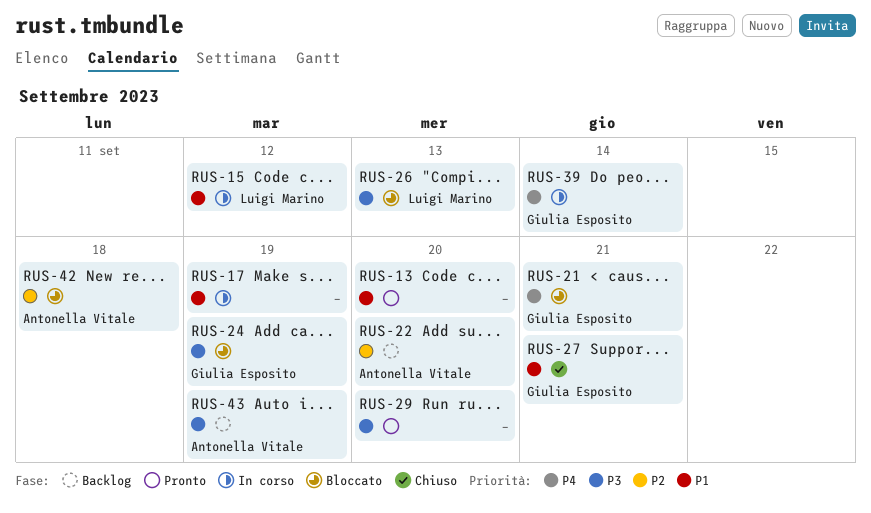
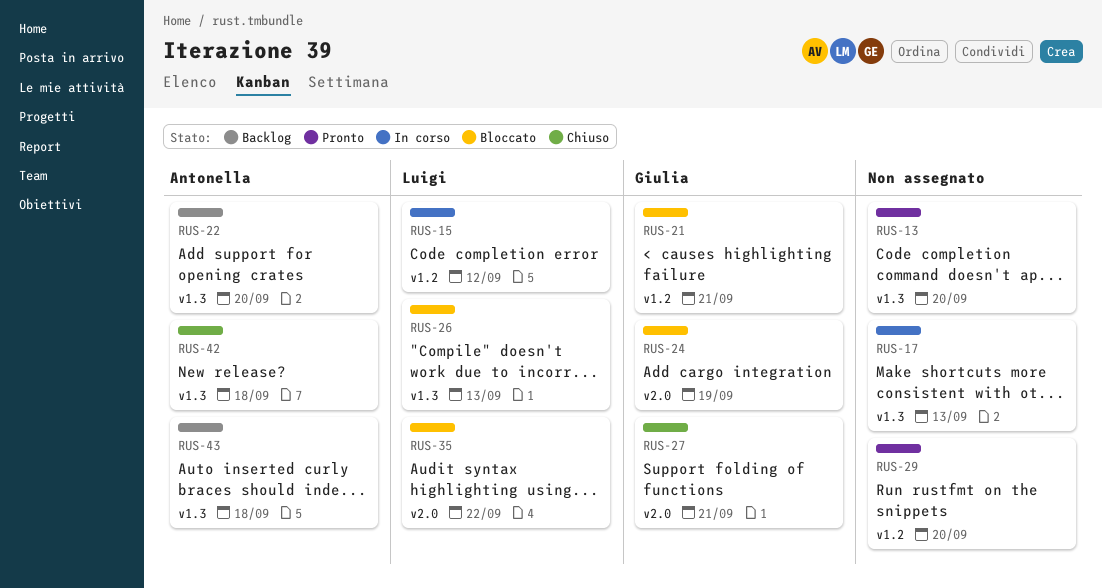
RUS-17, due: Sep 19 -> Sep 13
RUS-35: none -> present
RUS-39: present -> none
RUS-42, status: Bloccato -> Chiuso
RUS-43, due: Sep 19 -> Sep 18

